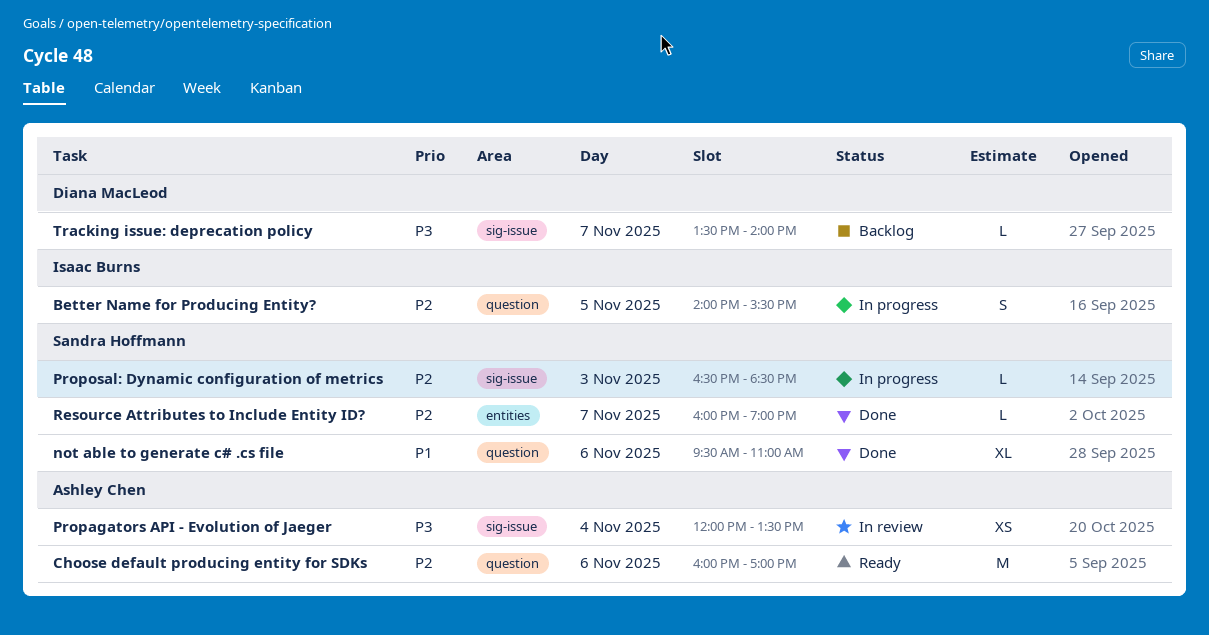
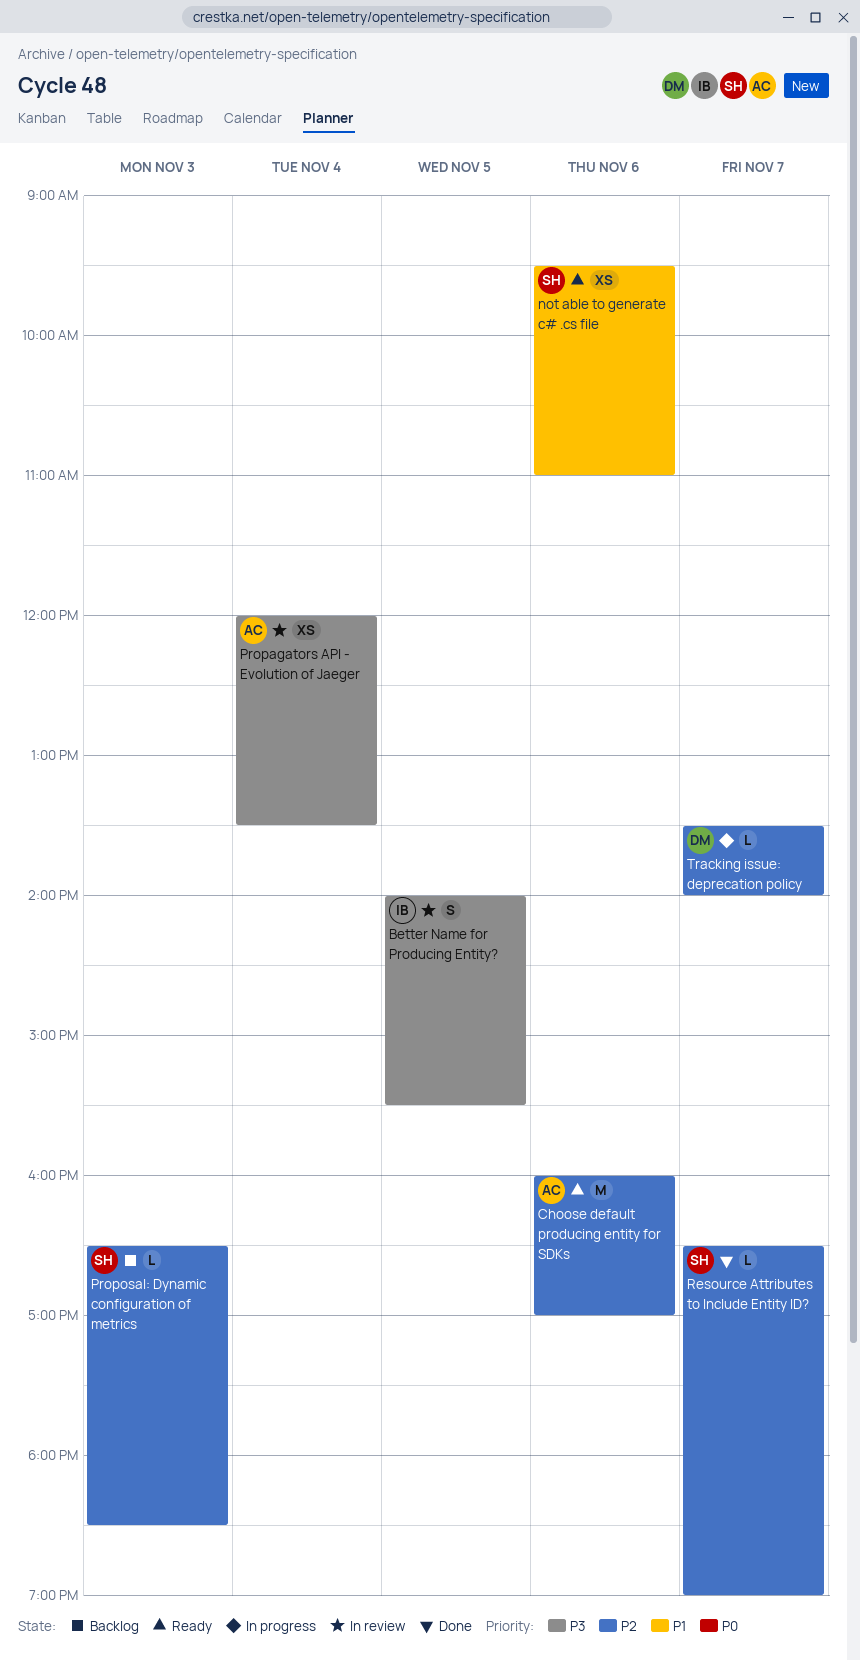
Better Name for Producing Entity?, status: In progress -> In review
Better Name for Producing Entity?, priority: P2 -> P3
not able to generate c# .cs file, status: Done -> Ready
not able to generate c# .cs file, estimate: XL -> XS
Proposal: Dynamic configuration of metrics, status: In progress -> Backlog
Resource Attributes to Include Entity ID?, begins: 16:00 -> 16:30
Tracking issue: deprecation policy, status: Backlog -> In progress
Tracking issue: deprecation policy, priority: P3 -> P2

